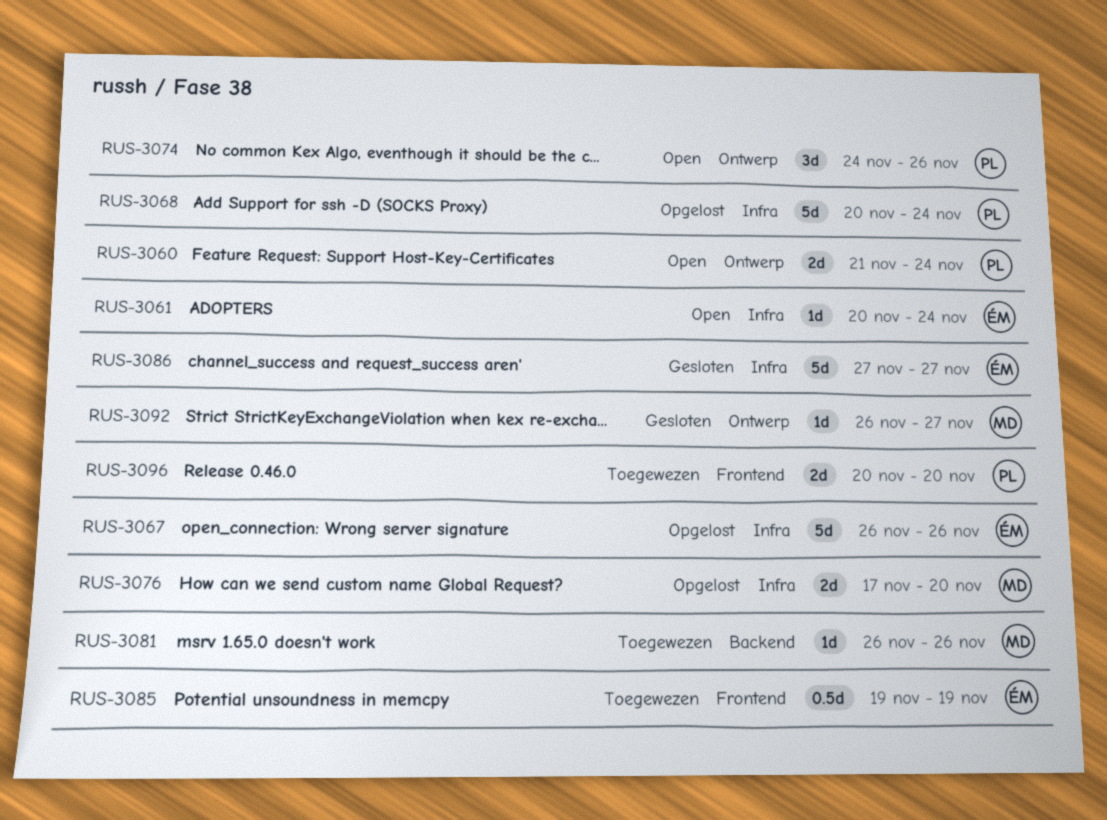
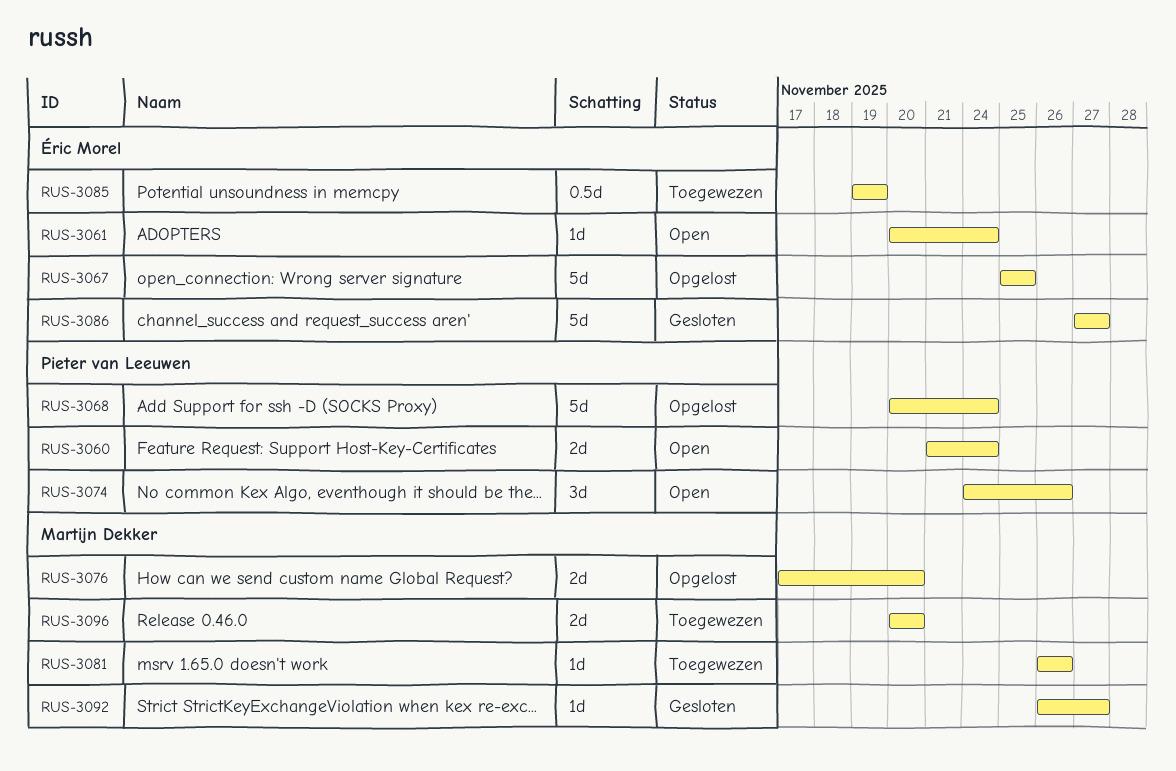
RUS-3067, start: Nov 26 -> Nov 25
RUS-3067, due: Nov 26 -> Nov 25
RUS-3096, owner: Pieter van Leeuwen -> Martijn Dekker

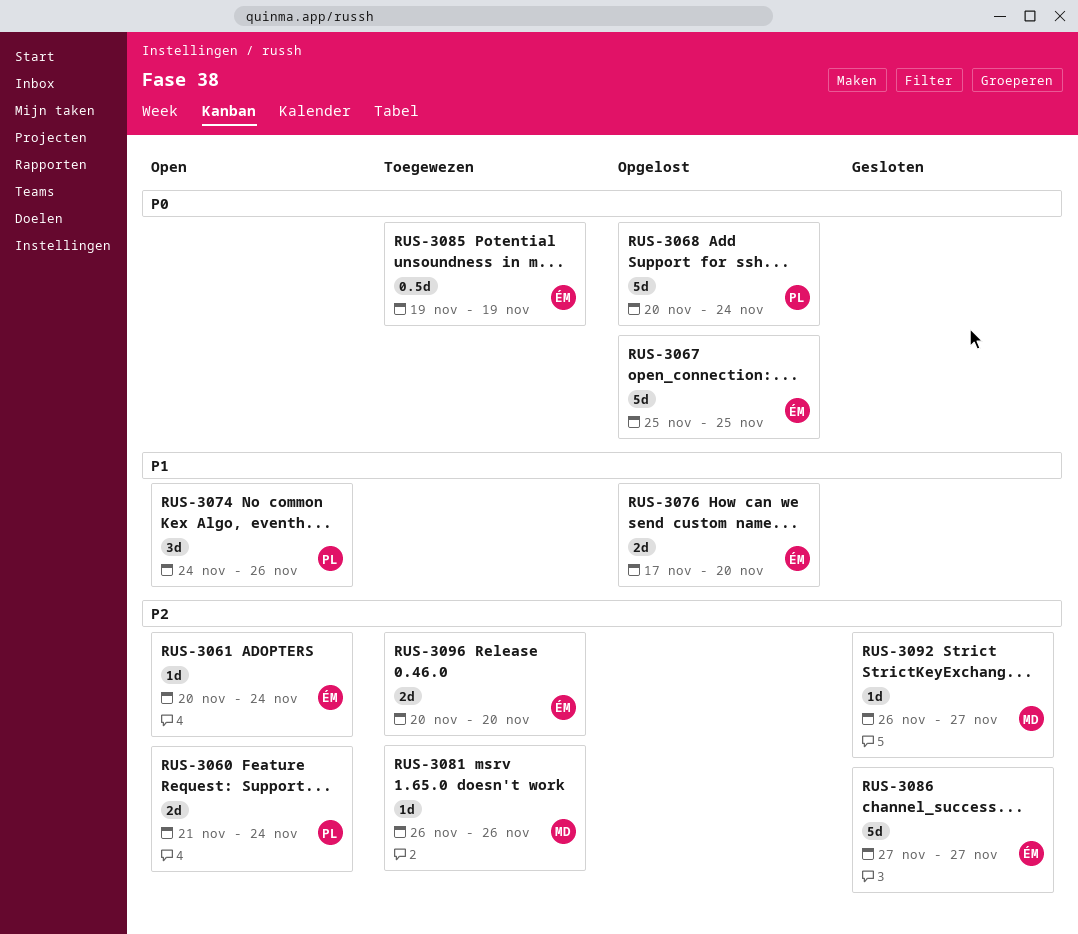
RUS-3076, owner: Martijn Dekker -> Éric Morel
RUS-3096, owner: Martijn Dekker -> Éric Morel

